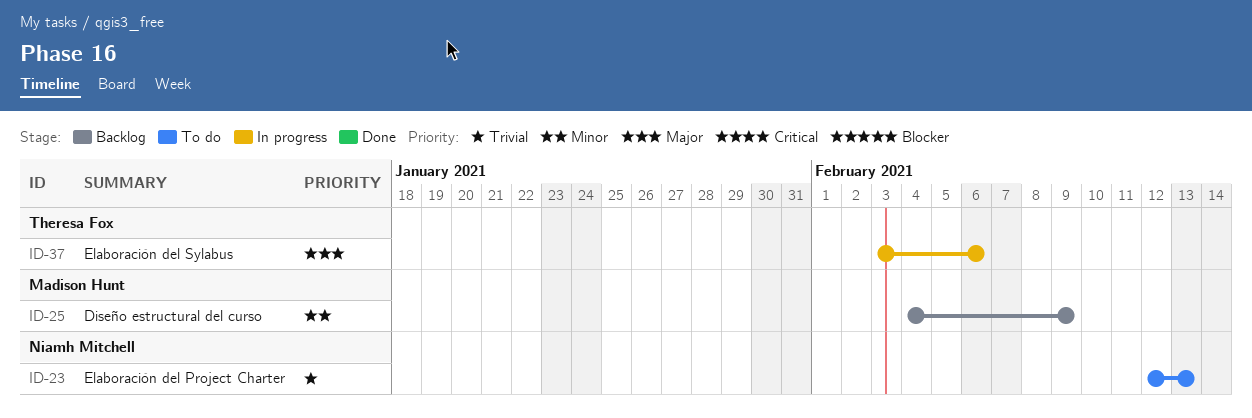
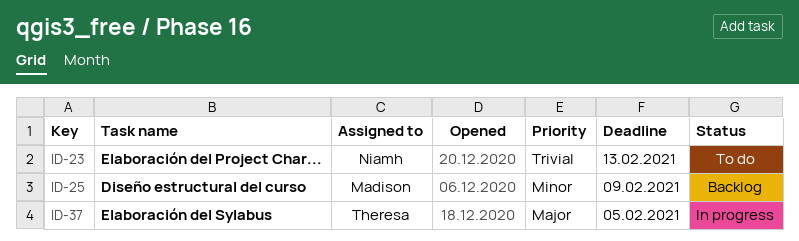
ID-37, due: Feb 6 -> Feb 5

